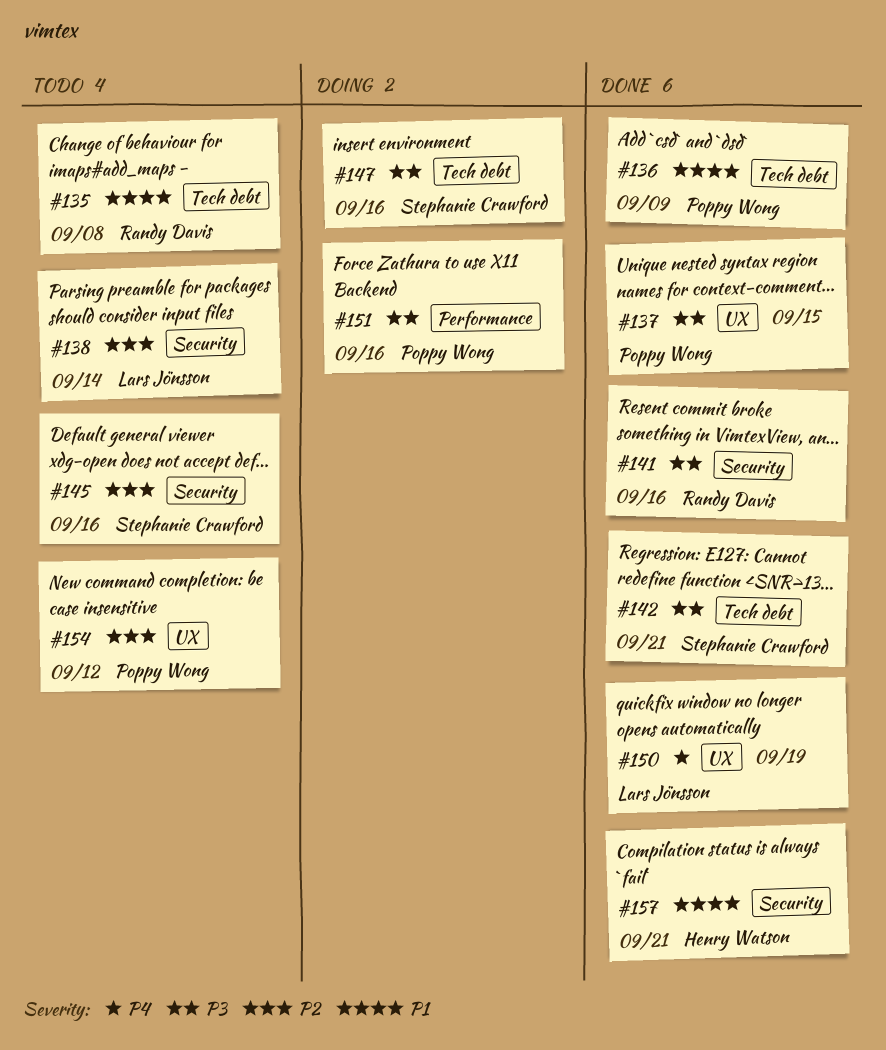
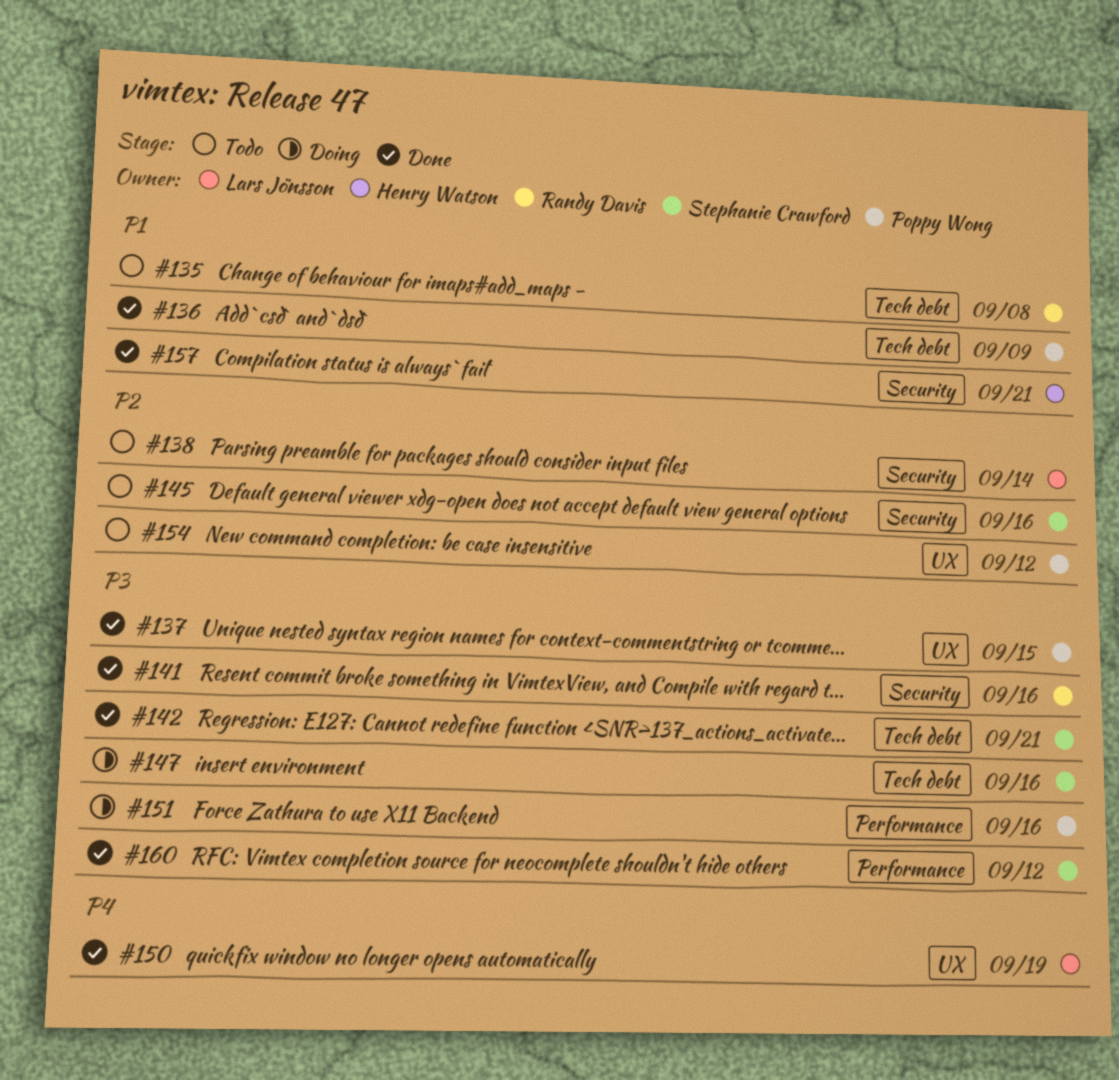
#160: none -> present

